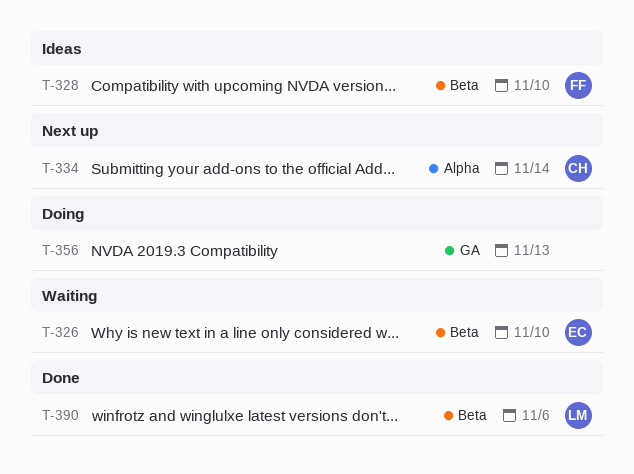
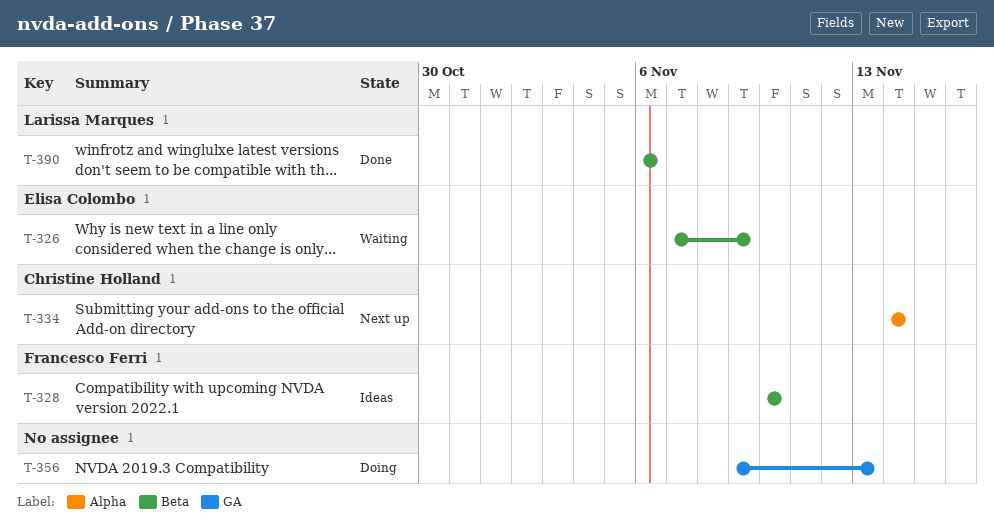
T-326, due: Nov 10 -> Nov 9

